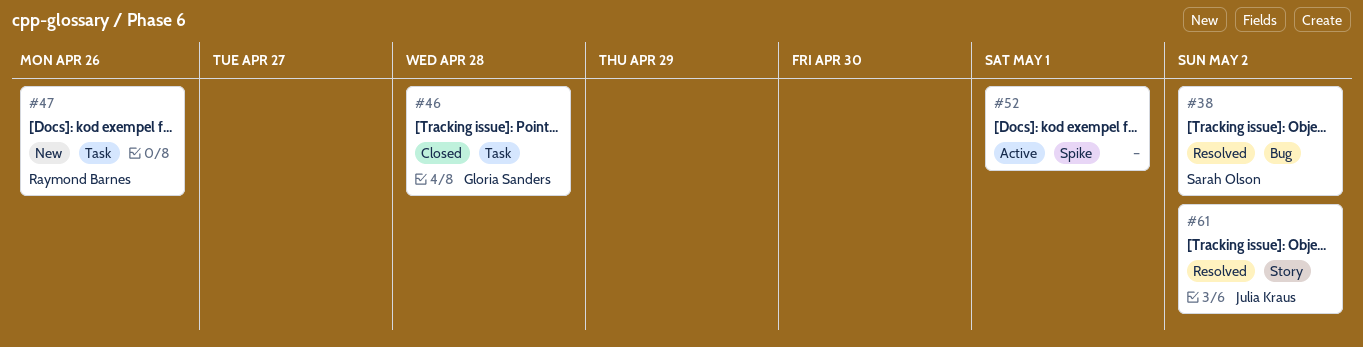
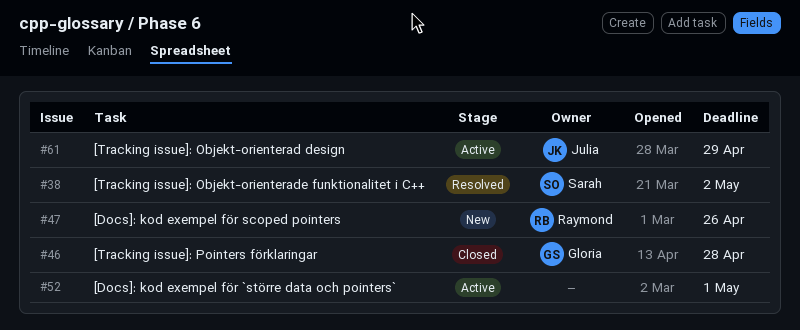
#61, status: Resolved -> Active
#61, due: May 2 -> Apr 29

